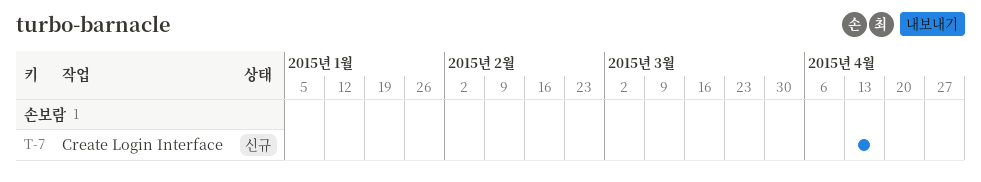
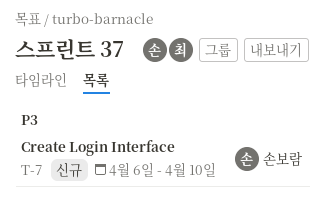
T-7, start: Apr 13 -> Apr 6
T-7, due: Apr 17 -> Apr 10

